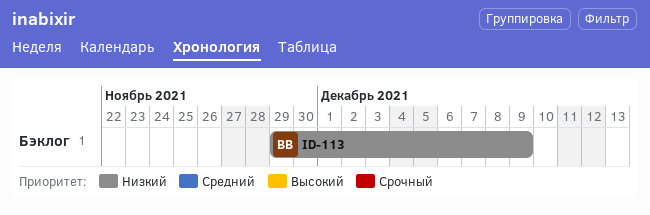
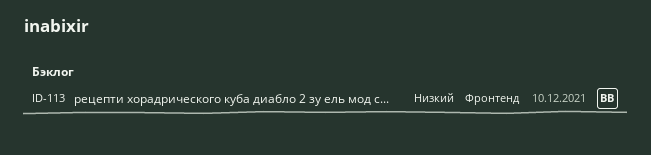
ID-113, due: Dec 9 -> Dec 10

